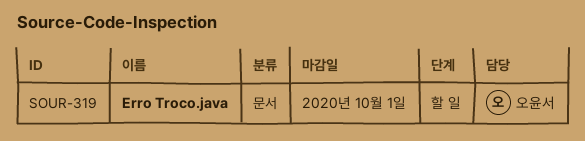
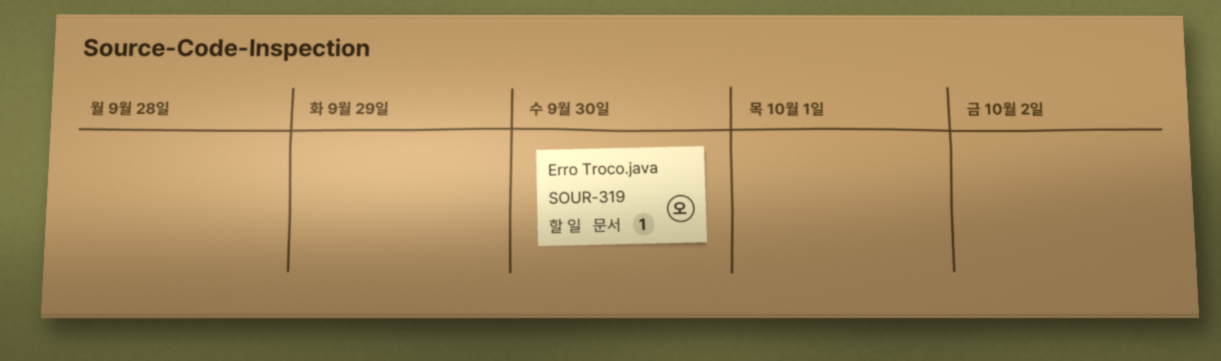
SOUR-319, due: Oct 1 -> Sep 30

